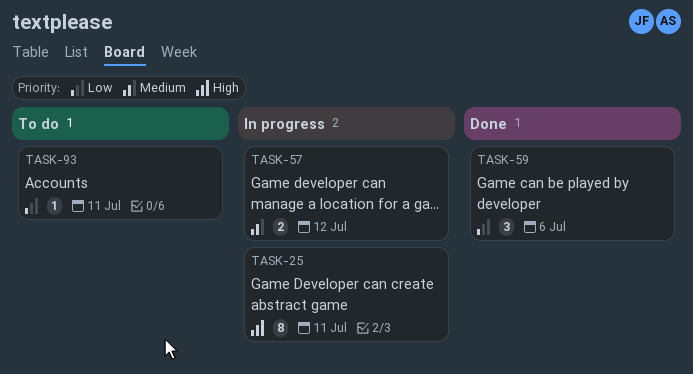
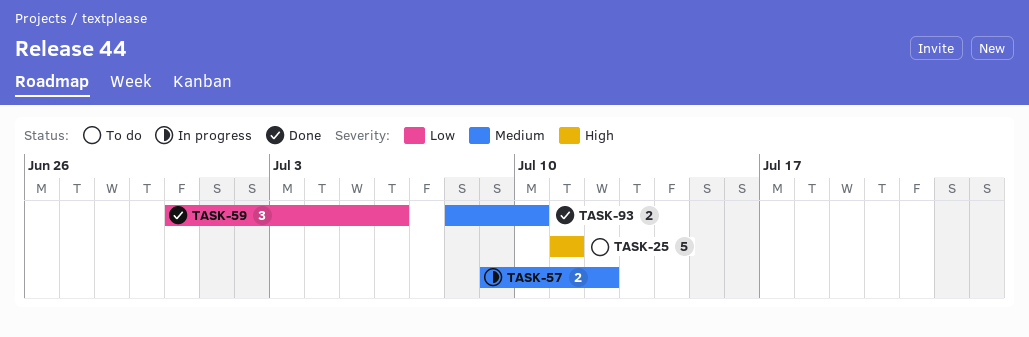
TASK-25, status: In progress -> To do
TASK-25, estimate: 8 -> 5
TASK-93, status: To do -> Done
TASK-93, priority: Low -> Medium
TASK-93, estimate: 1 -> 2
TASK-93, due: Jul 11 -> Jul 10

